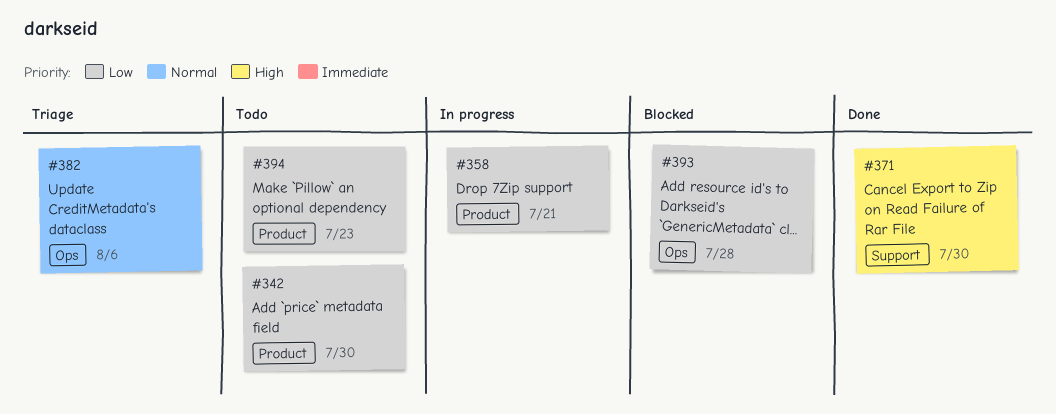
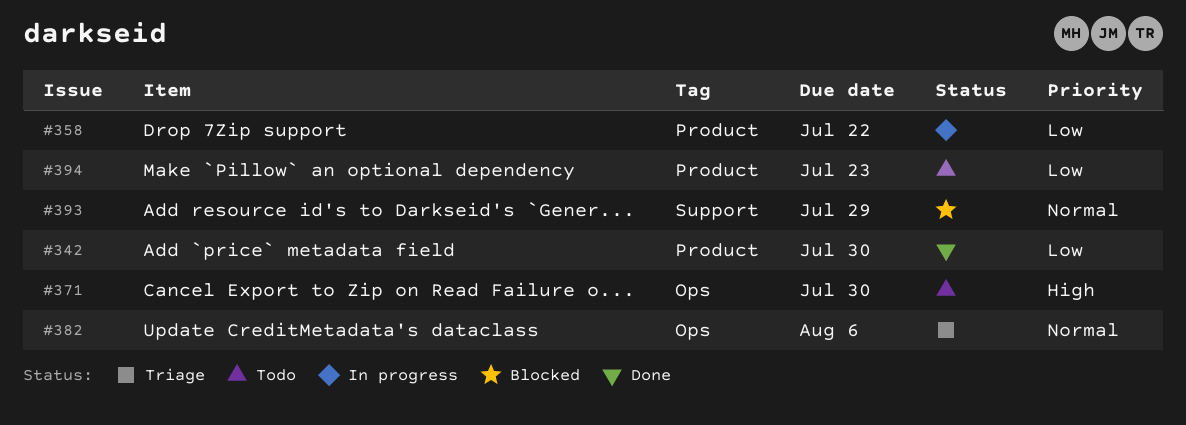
#342, status: Todo -> Done
#358, due: Jul 21 -> Jul 22
#371, status: Done -> Todo
#371, label: Support -> Ops
#393, priority: Low -> Normal
#393, label: Ops -> Support
#393, due: Jul 28 -> Jul 29

